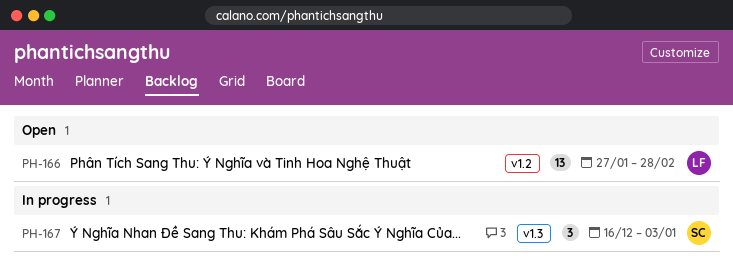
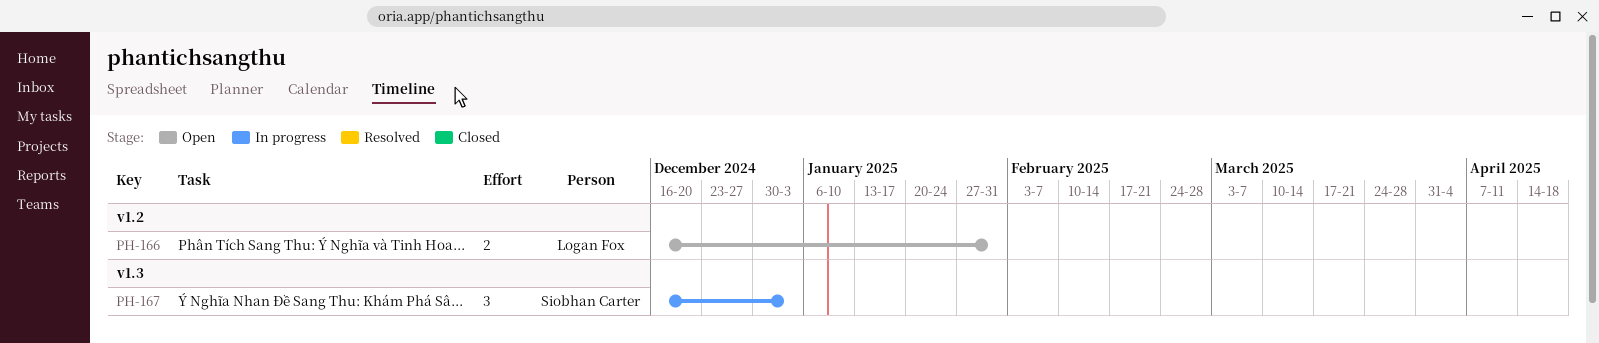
PH-166, estimate: 13 -> 2
PH-166, start: Jan 27 -> Dec 16
PH-166, due: Feb 28 -> Jan 31

